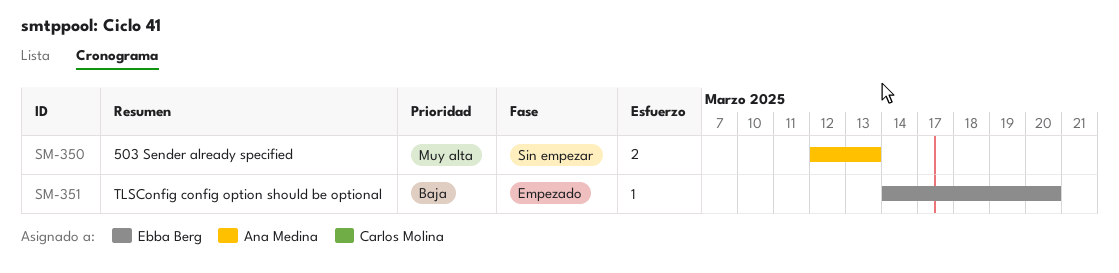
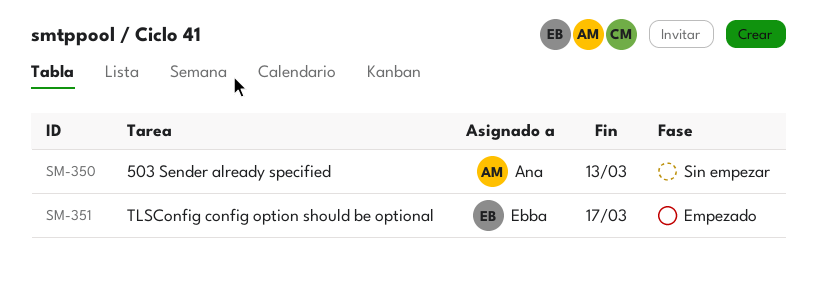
SM-351, due: Mar 20 -> Mar 17

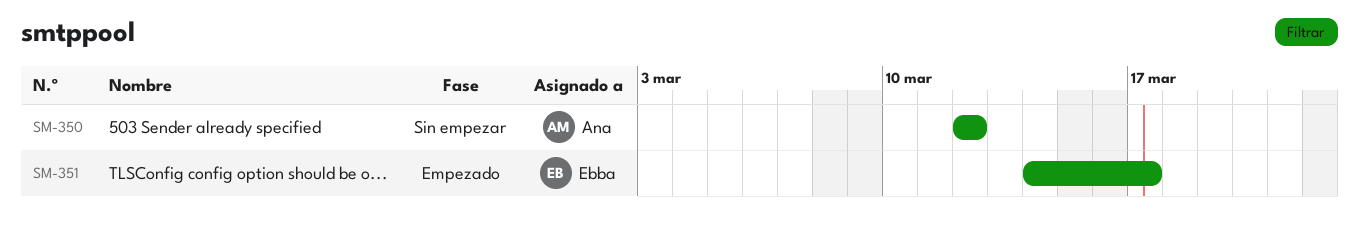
SM-350, due: Mar 13 -> Mar 12

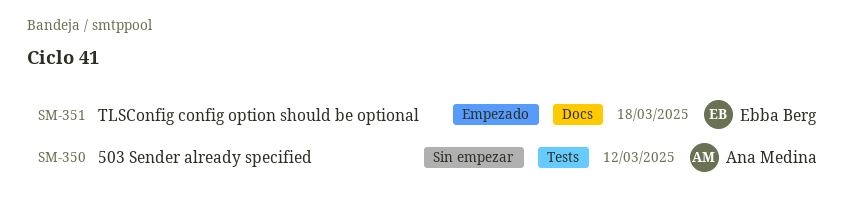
SM-351, due: Mar 17 -> Mar 18

